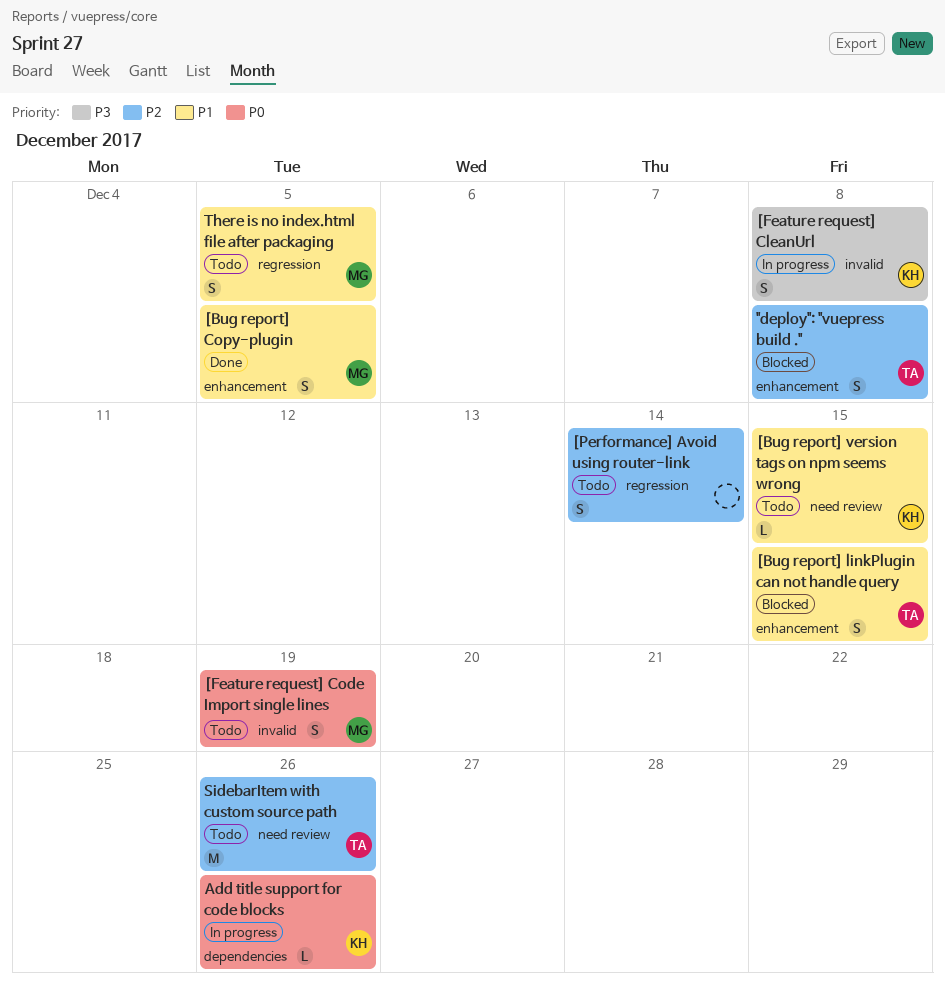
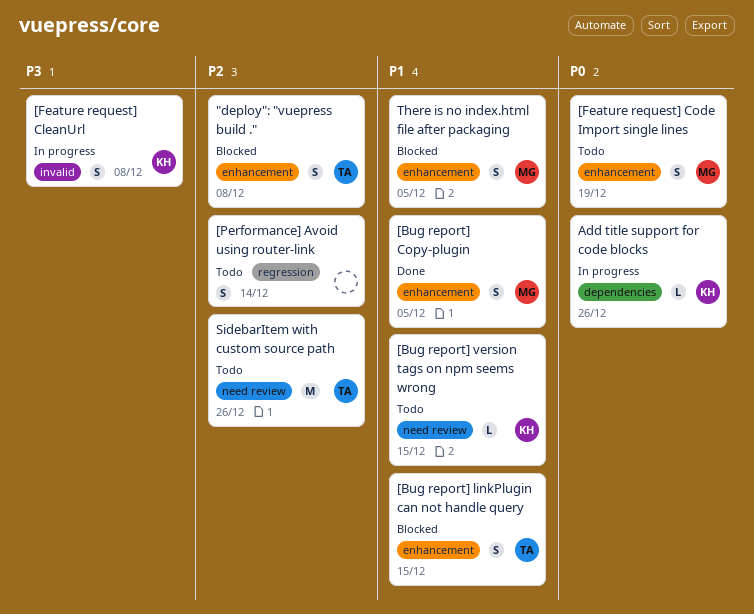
[Feature request] Code Import single lines, label: invalid -> enhancement
There is no index.html file after packaging, status: Todo -> Blocked
There is no index.html file after packaging, label: regression -> enhancement

